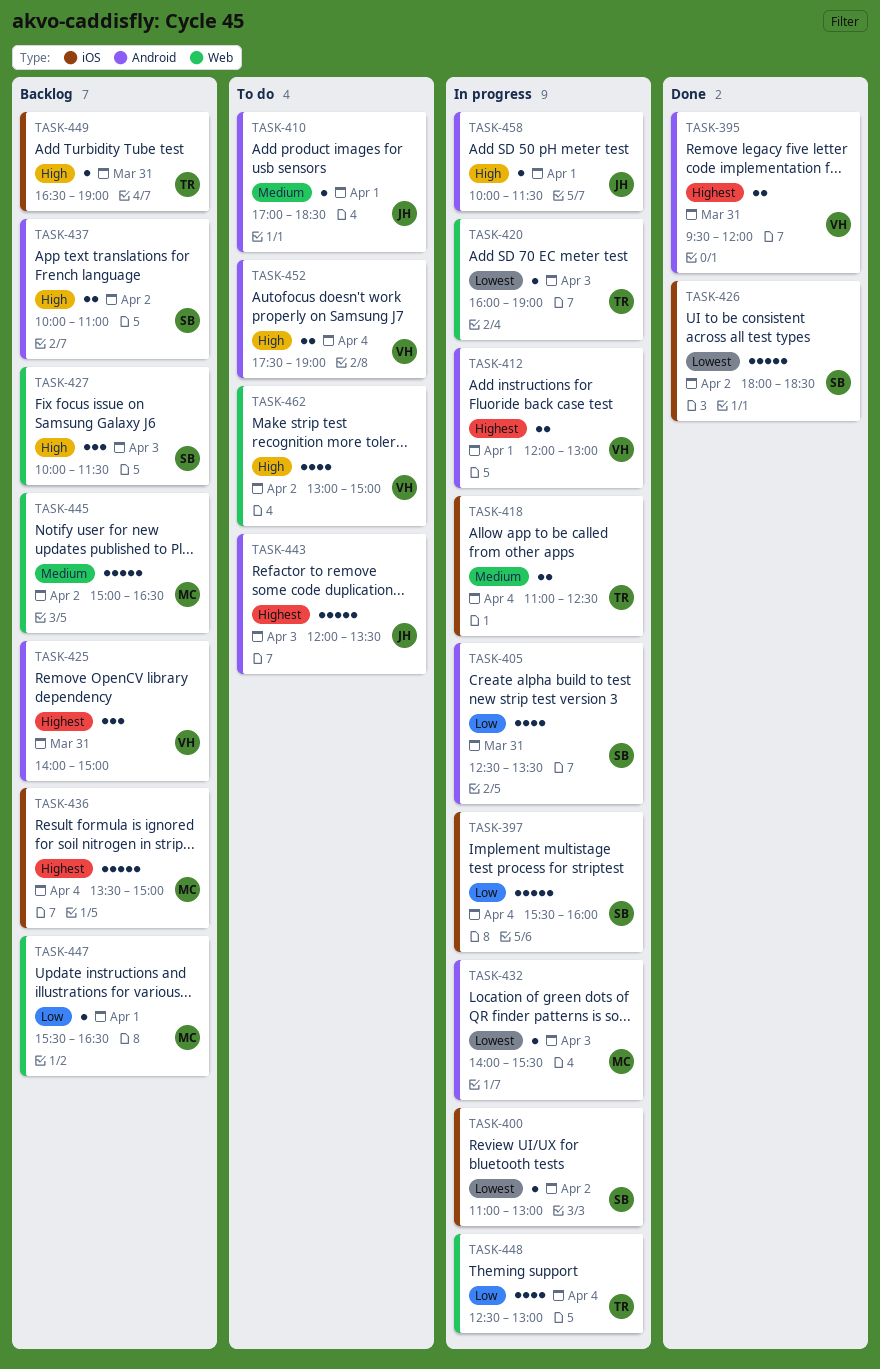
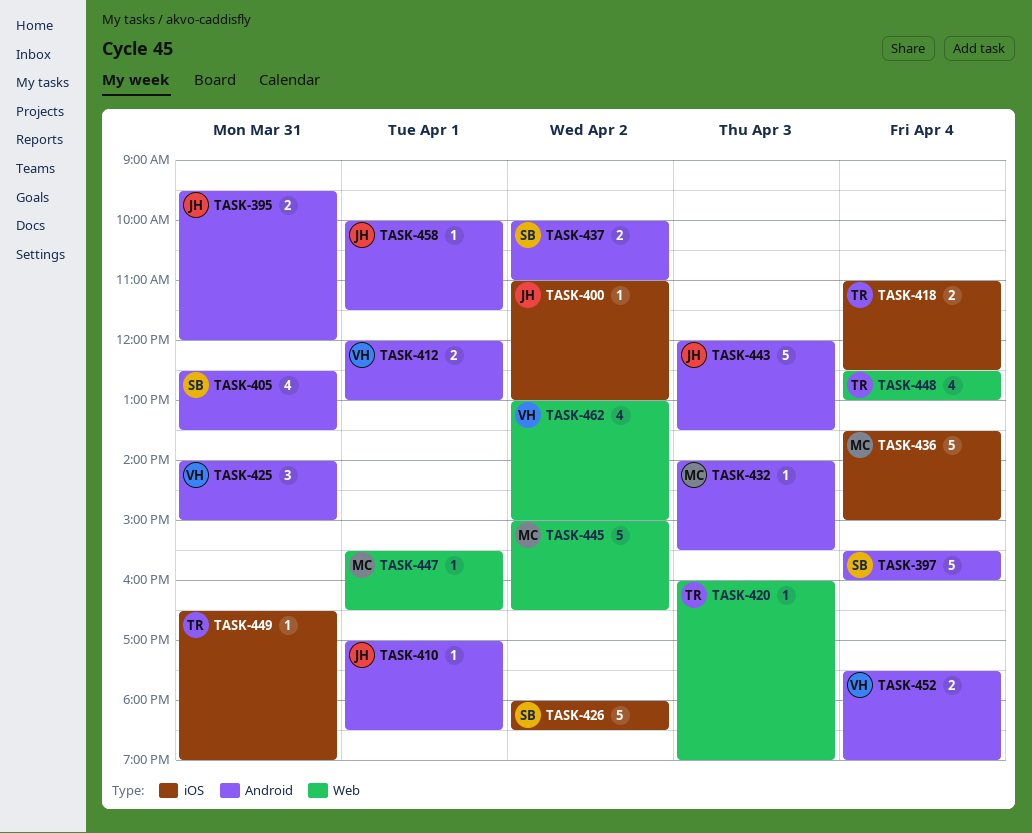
TASK-395, owner: VH -> JH
TASK-397, label: iOS -> Android
TASK-400, owner: SB -> JH
TASK-427: present -> none

